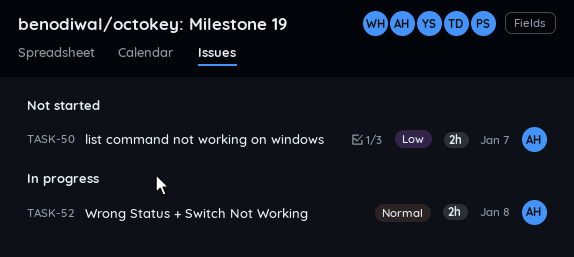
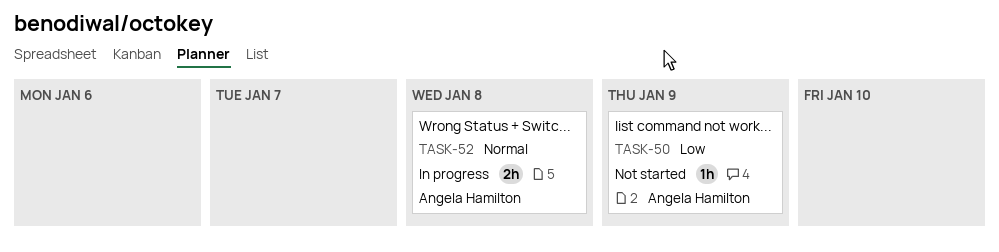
TASK-50, estimate: 2h -> 1h
TASK-50, due: Jan 7 -> Jan 9

